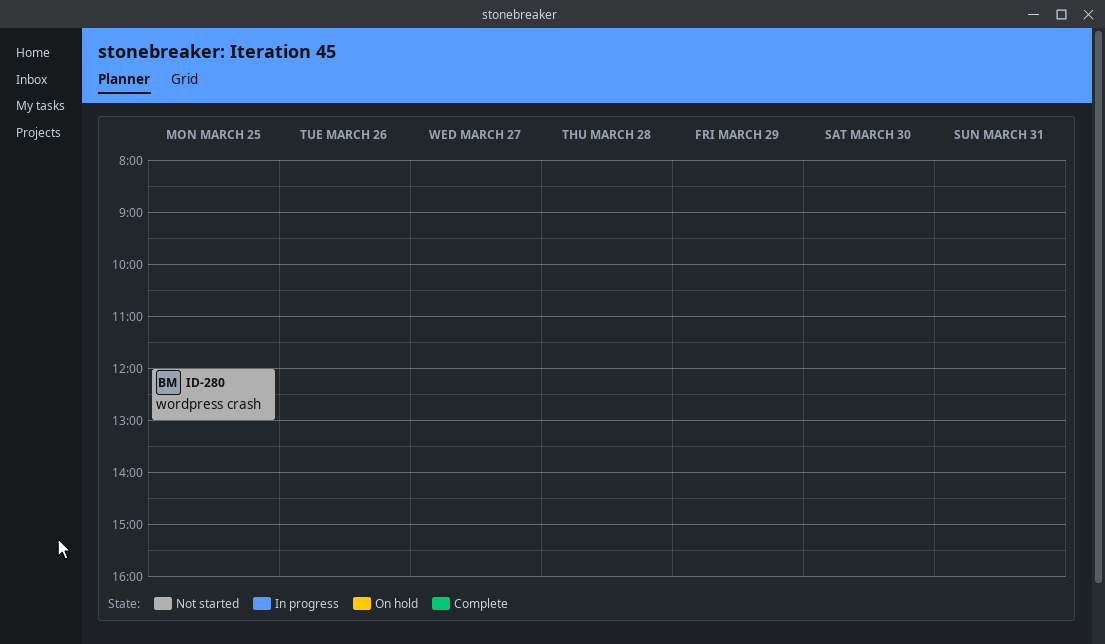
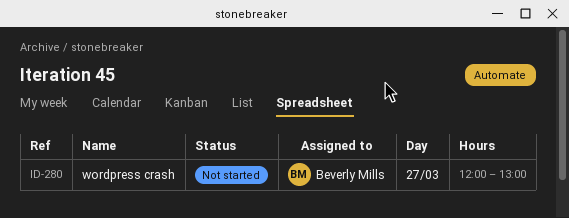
ID-280, day: Mar 25 -> Mar 27

